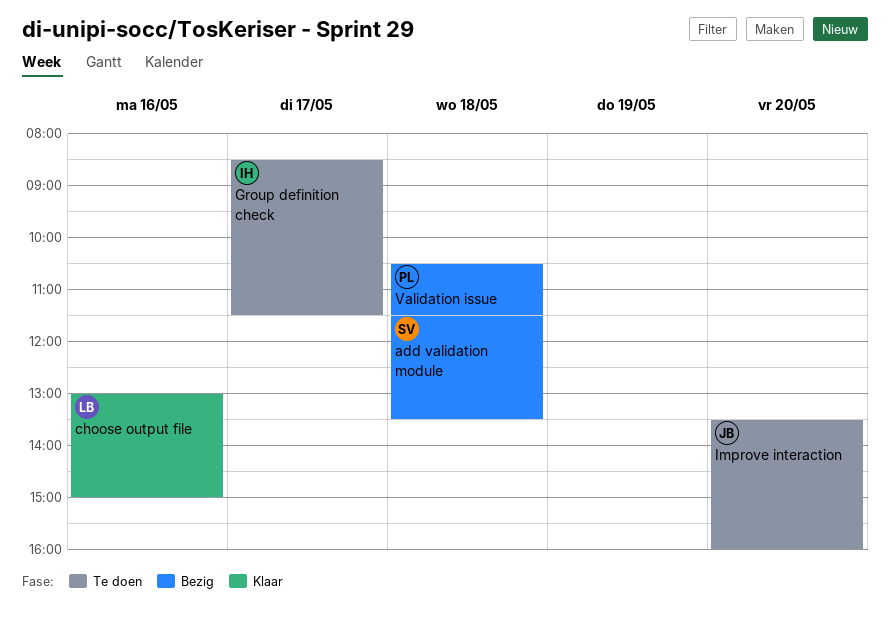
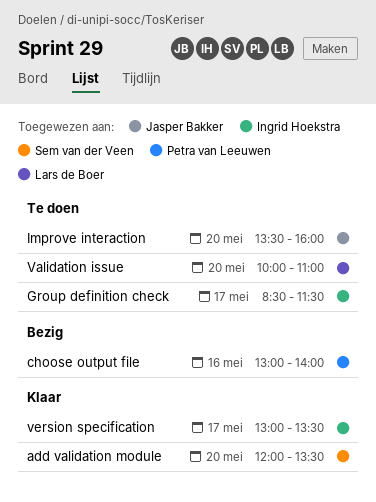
add validation module, status: Bezig -> Klaar
add validation module, day: May 18 -> May 20
add validation module, begins: 11:30 -> 12:00
choose output file, status: Klaar -> Bezig
choose output file, owner: Lars de Boer -> Petra van Leeuwen
choose output file, ends: 15:00 -> 14:00
Validation issue, status: Bezig -> Te doen
Validation issue, owner: Petra van Leeuwen -> Lars de Boer
Validation issue, day: May 18 -> May 20
Validation issue, begins: 10:30 -> 10:00
Validation issue, ends: 11:30 -> 11:00
version specification: none -> present

